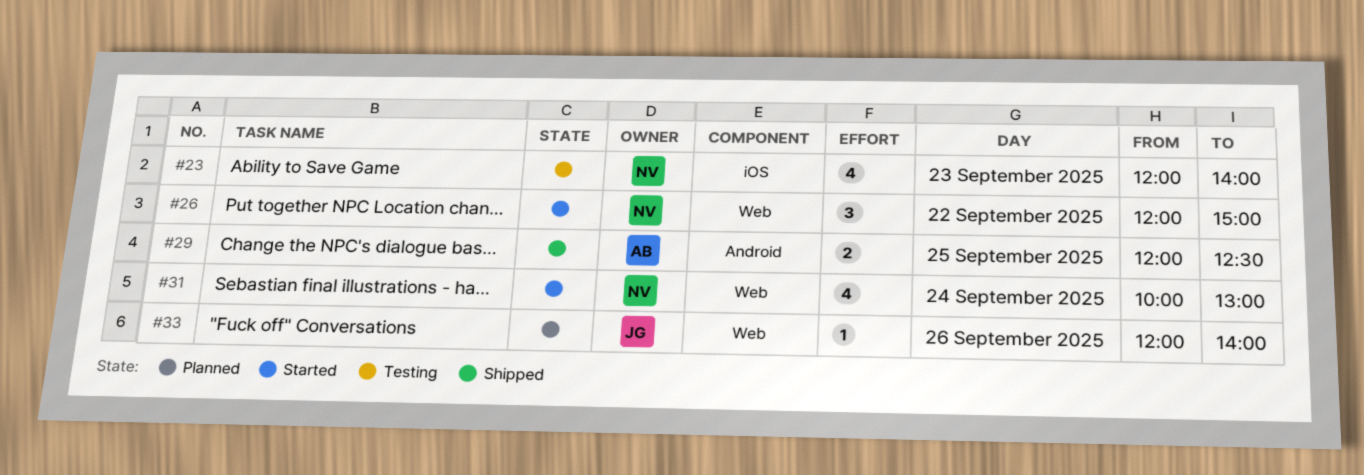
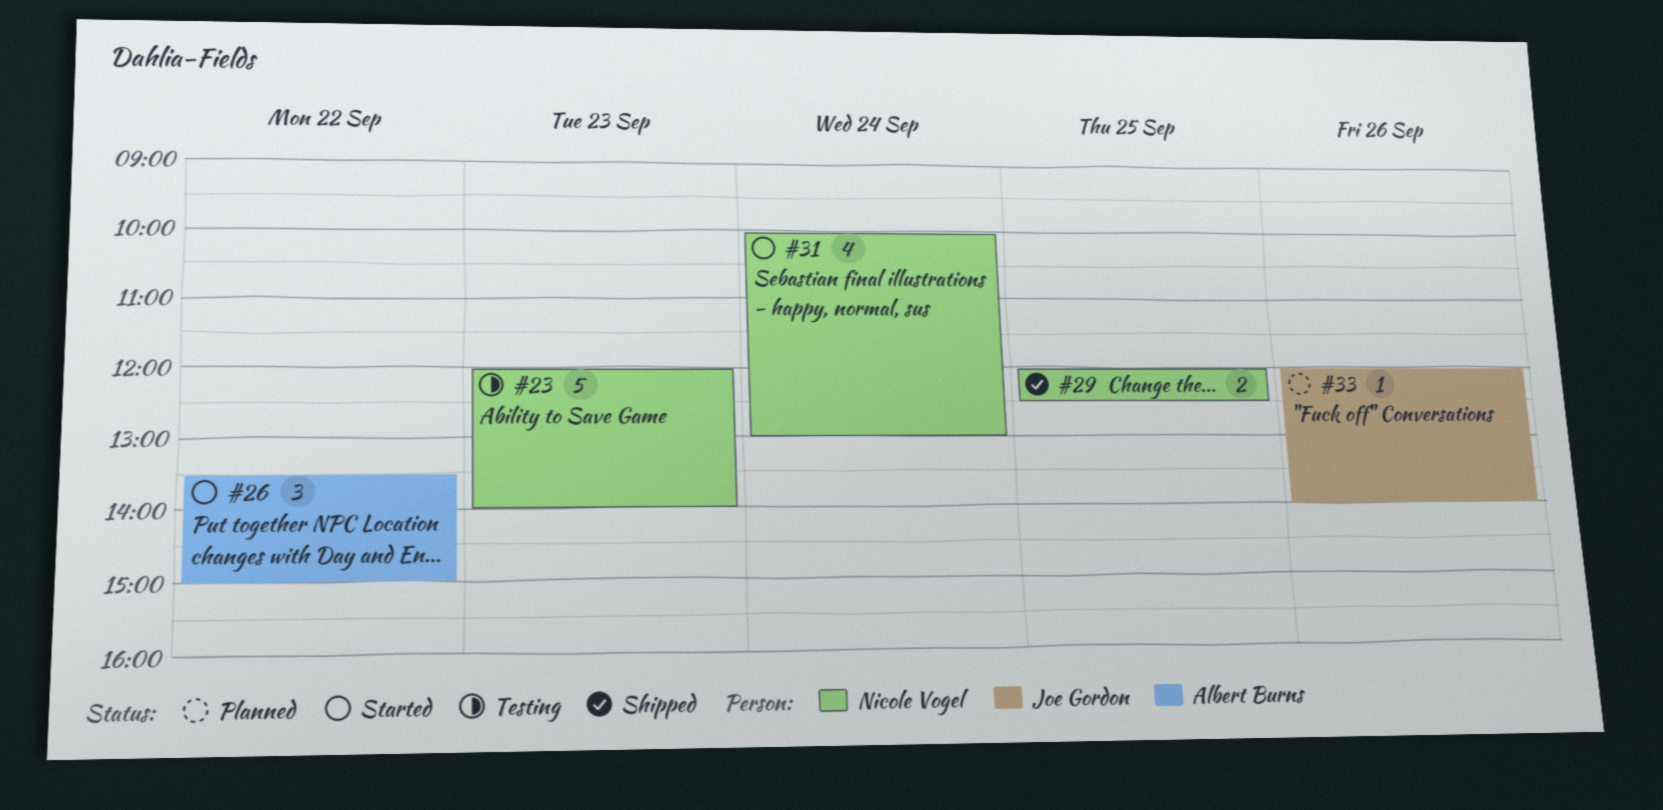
#23, estimate: 4 -> 5
#26, owner: Nicole Vogel -> Albert Burns
#26, begins: 12:00 -> 13:30
#29, owner: Albert Burns -> Nicole Vogel

